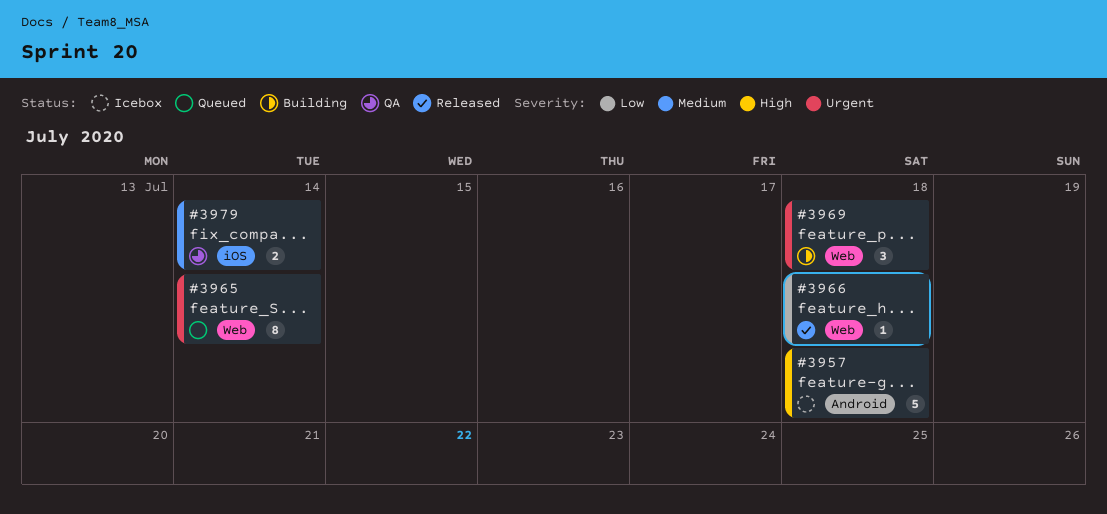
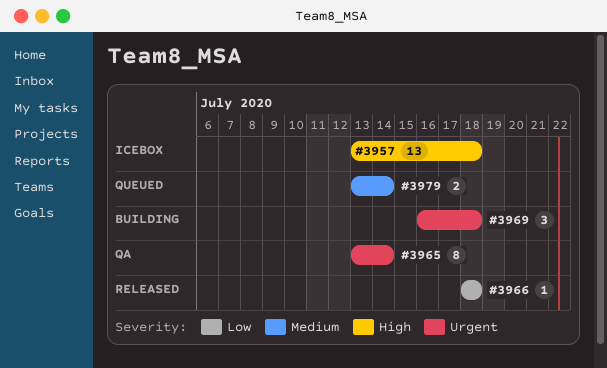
#3957, estimate: 5 -> 13
#3965, status: Queued -> QA
#3979, status: QA -> Queued

